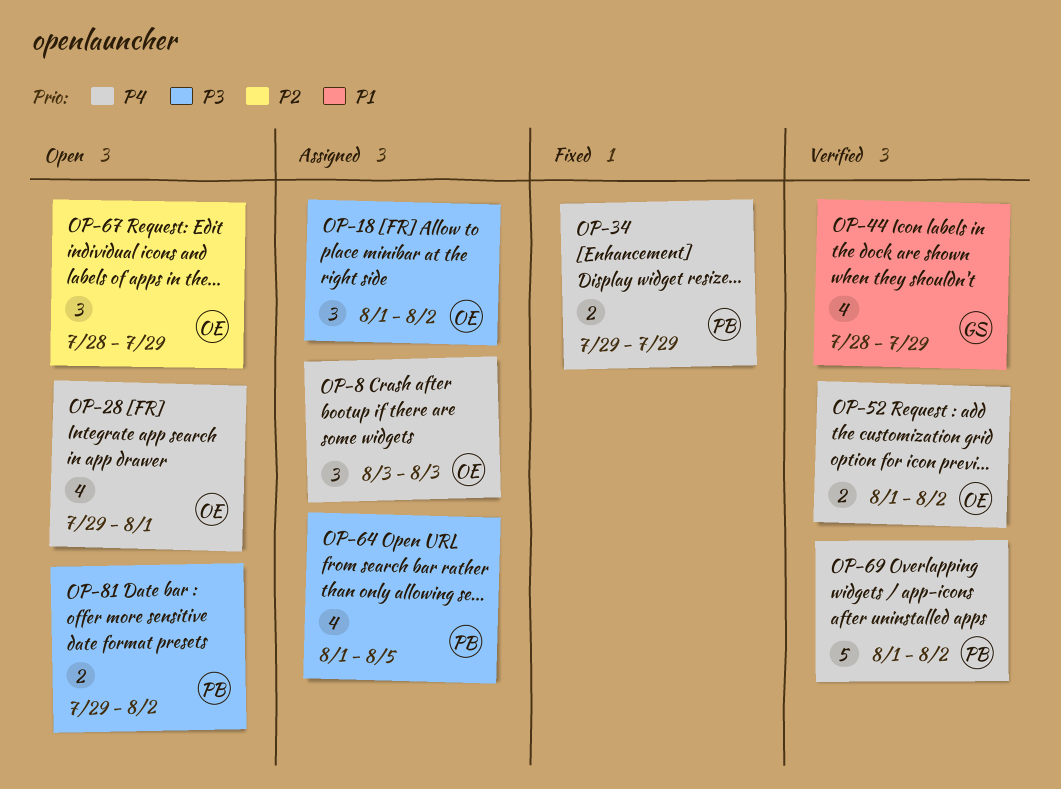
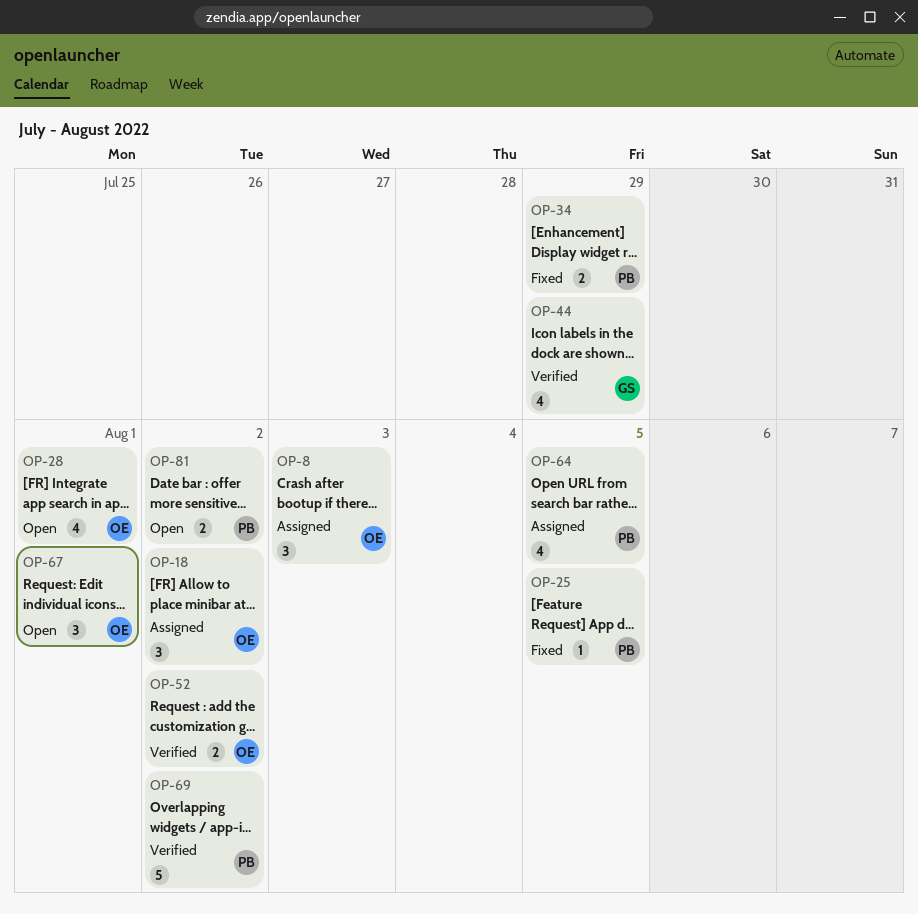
OP-25: none -> present
OP-67, due: Jul 29 -> Aug 1

